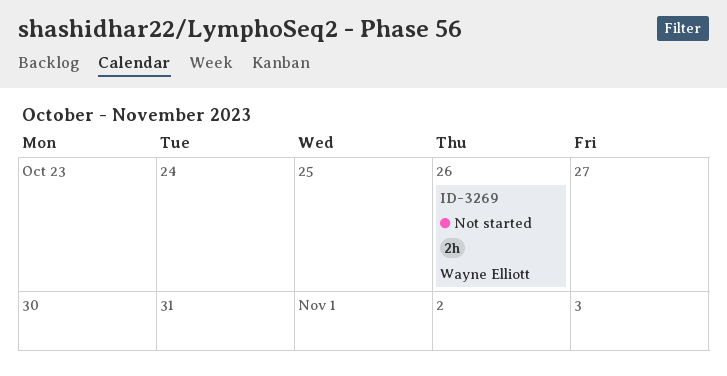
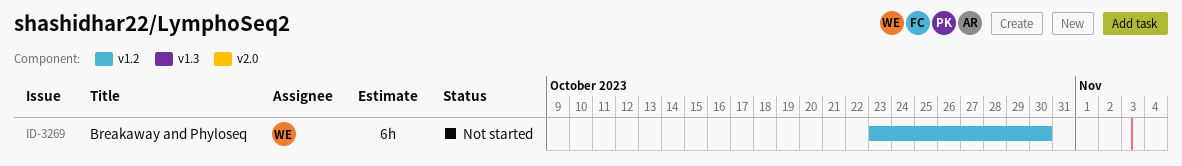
ID-3269, estimate: 2h -> 6h
ID-3269, due: Oct 26 -> Oct 30

